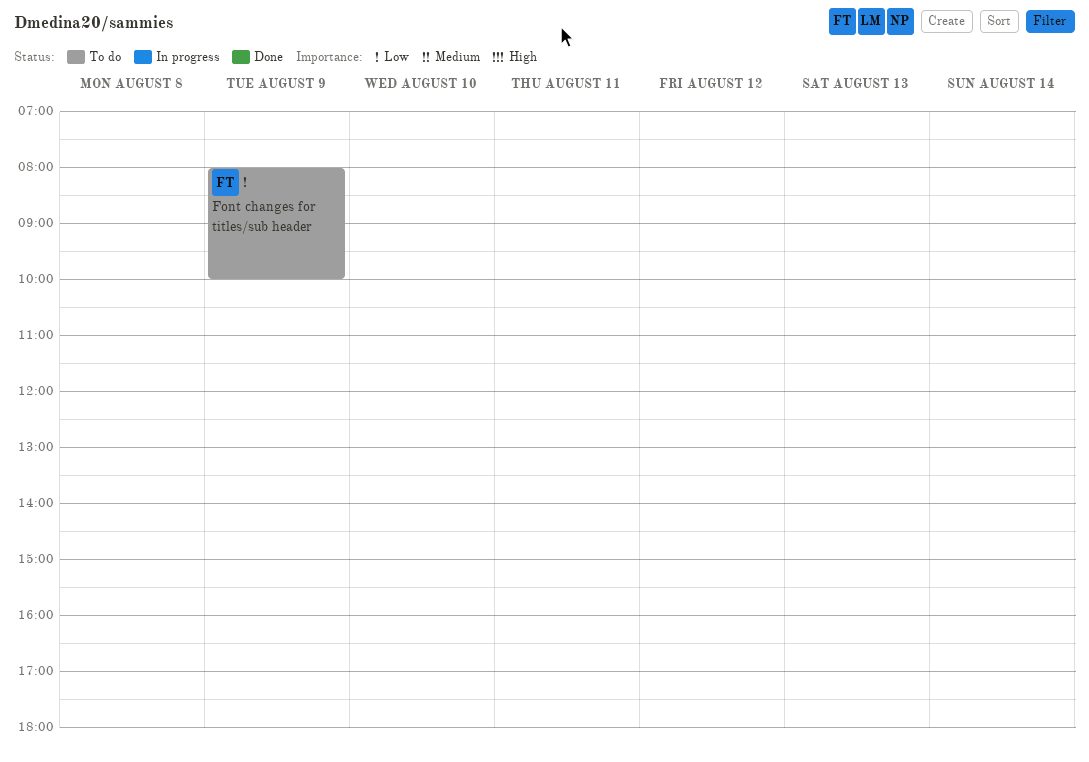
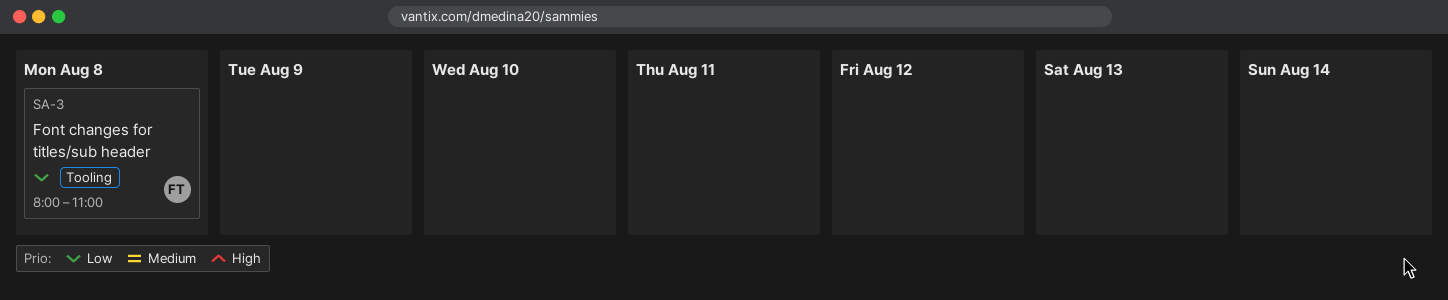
Font changes for titles/sub header, day: Aug 9 -> Aug 8
Font changes for titles/sub header, ends: 10:00 -> 11:00

